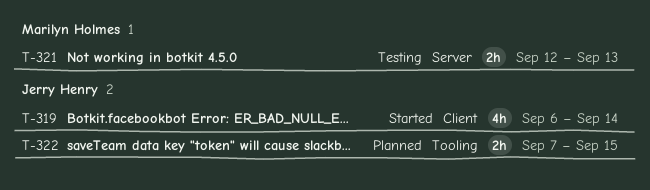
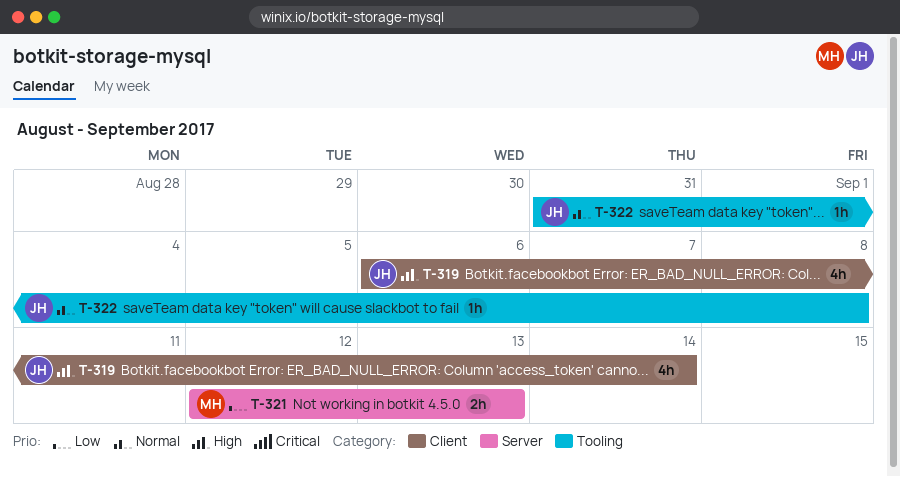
T-322, estimate: 2h -> 1h
T-322, start: Sep 7 -> Aug 31
T-322, due: Sep 15 -> Sep 8

